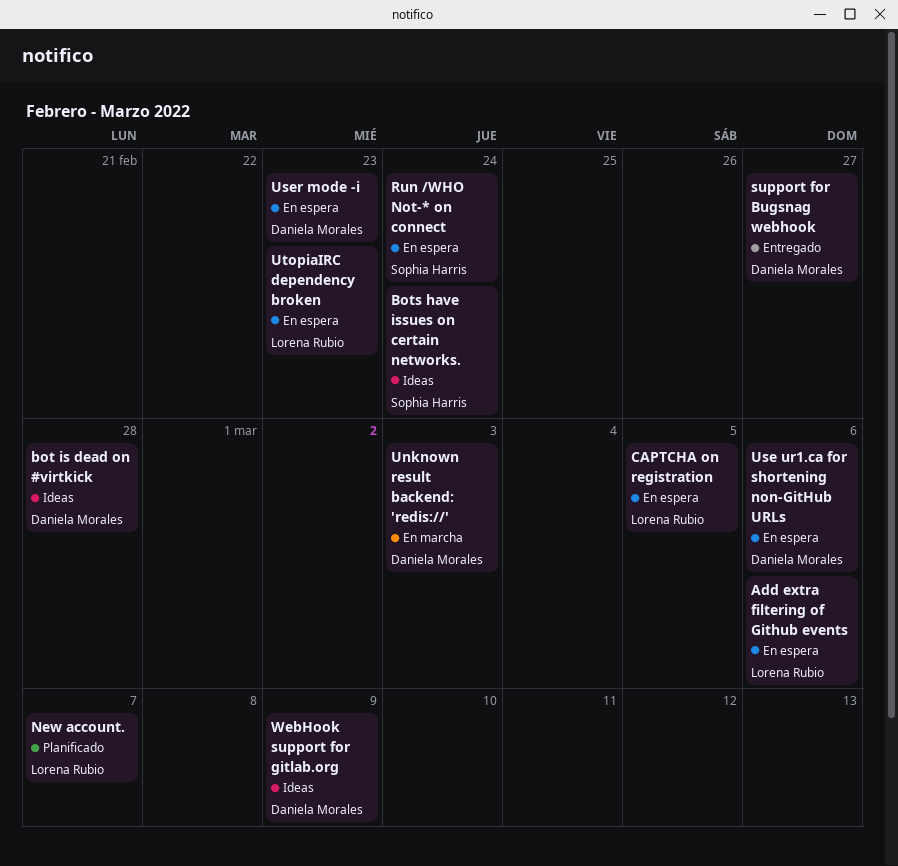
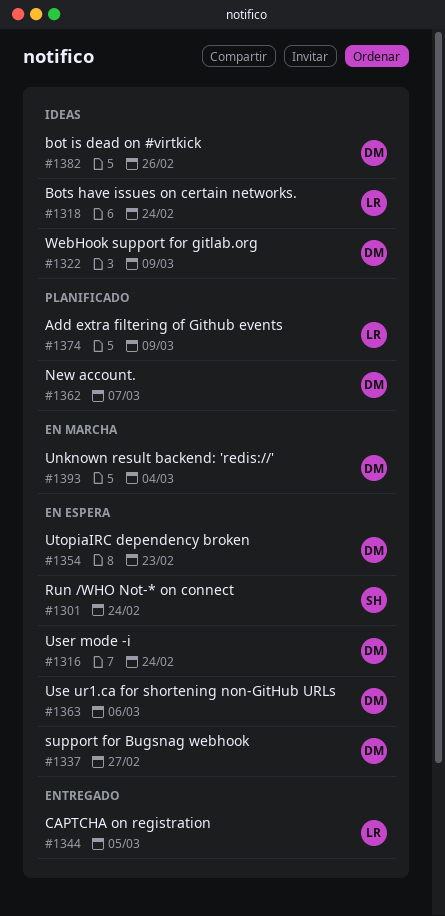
Add extra filtering of Github events, status: En espera -> Planificado
Add extra filtering of Github events, due: Mar 6 -> Mar 9
bot is dead on #virtkick, due: Feb 28 -> Feb 26
Bots have issues on certain networks., owner: Sophia Harris -> Lorena Rubio
CAPTCHA on registration, status: En espera -> Entregado
New account., owner: Lorena Rubio -> Daniela Morales
support for Bugsnag webhook, status: Entregado -> En espera
Unknown result backend: 'redis://', due: Mar 3 -> Mar 4
User mode -i, due: Feb 23 -> Feb 24
UtopiaIRC dependency broken, owner: Lorena Rubio -> Daniela Morales

